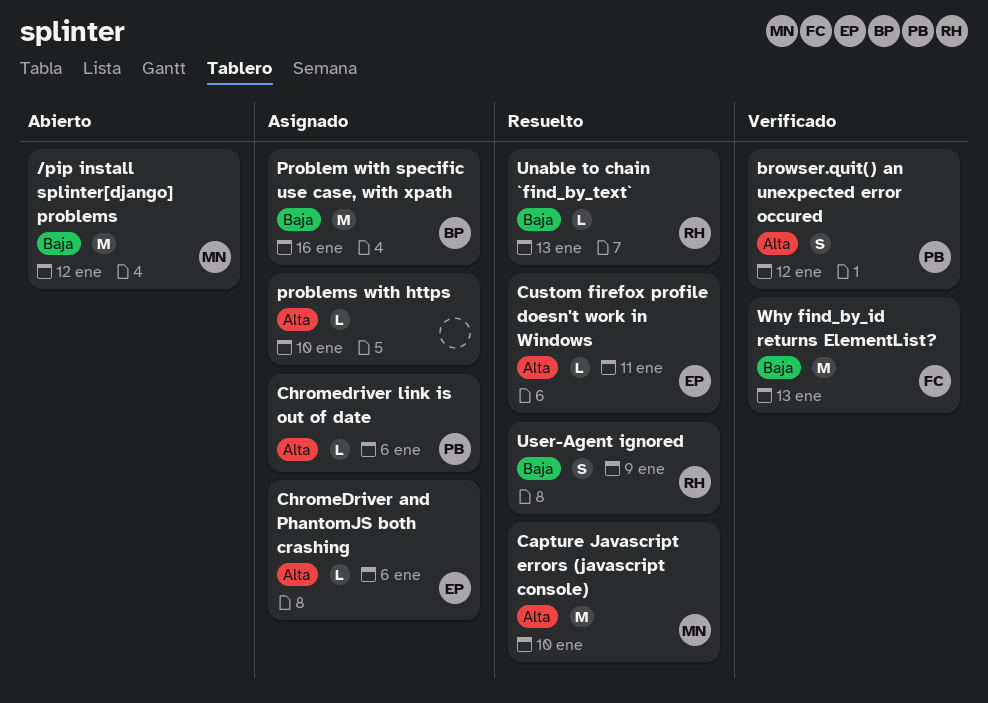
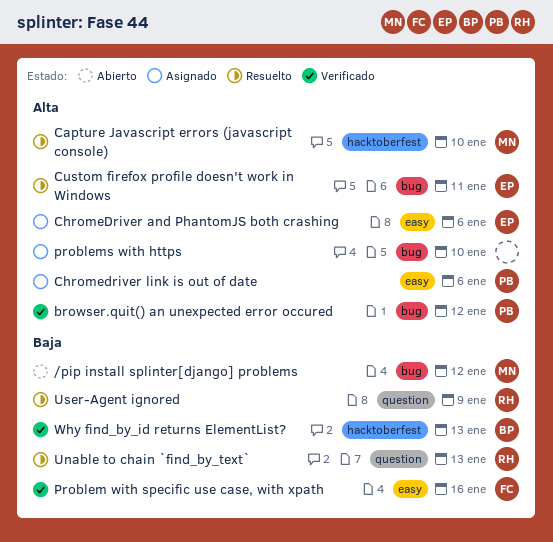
Problem with specific use case, with xpath, status: Asignado -> Verificado
Problem with specific use case, with xpath, owner: BP -> FC
Why find_by_id returns ElementList?, owner: FC -> BP

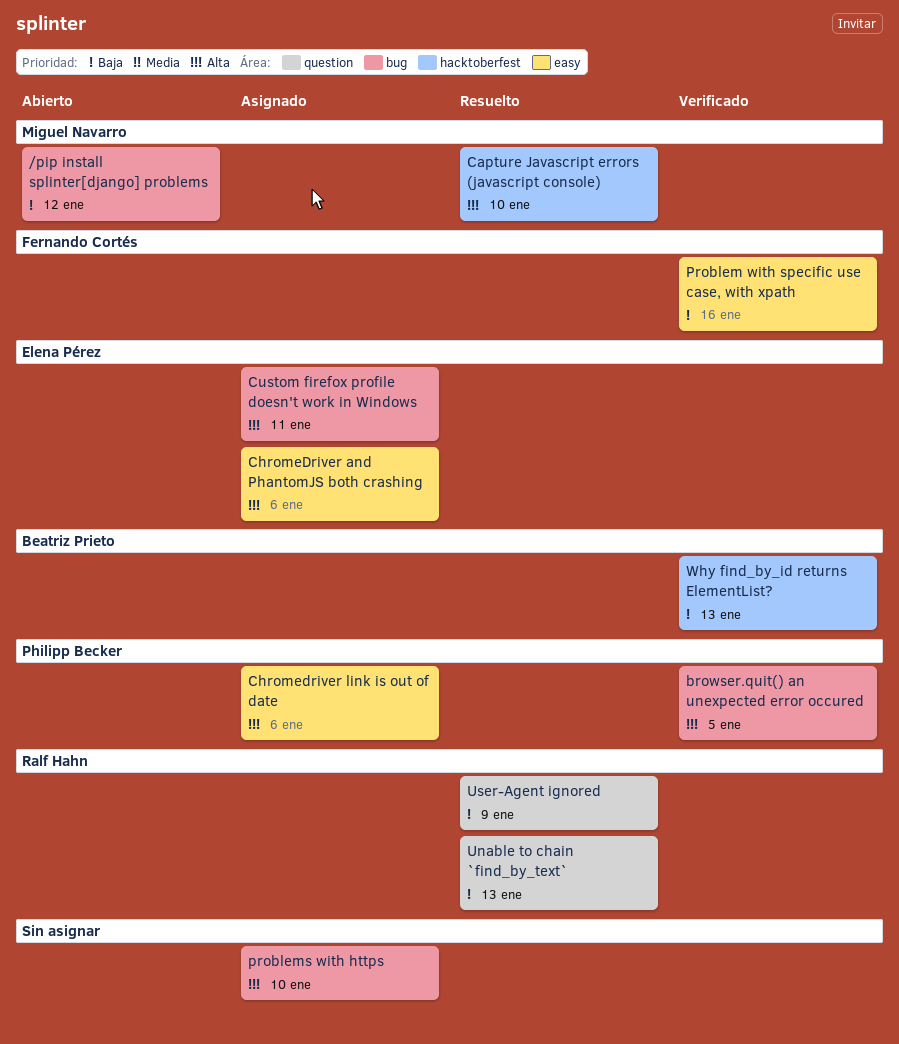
browser.quit() an unexpected error occured, due: Jan 12 -> Jan 5
Custom firefox profile doesn't work in Windows, status: Resuelto -> Asignado

